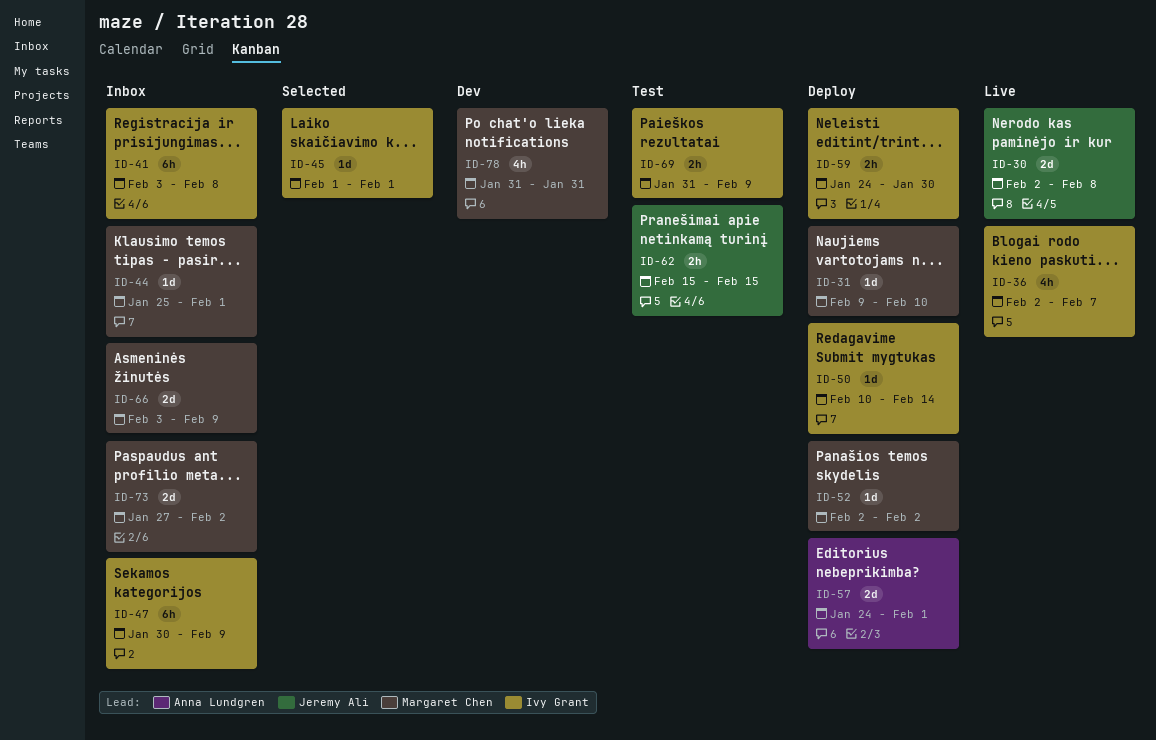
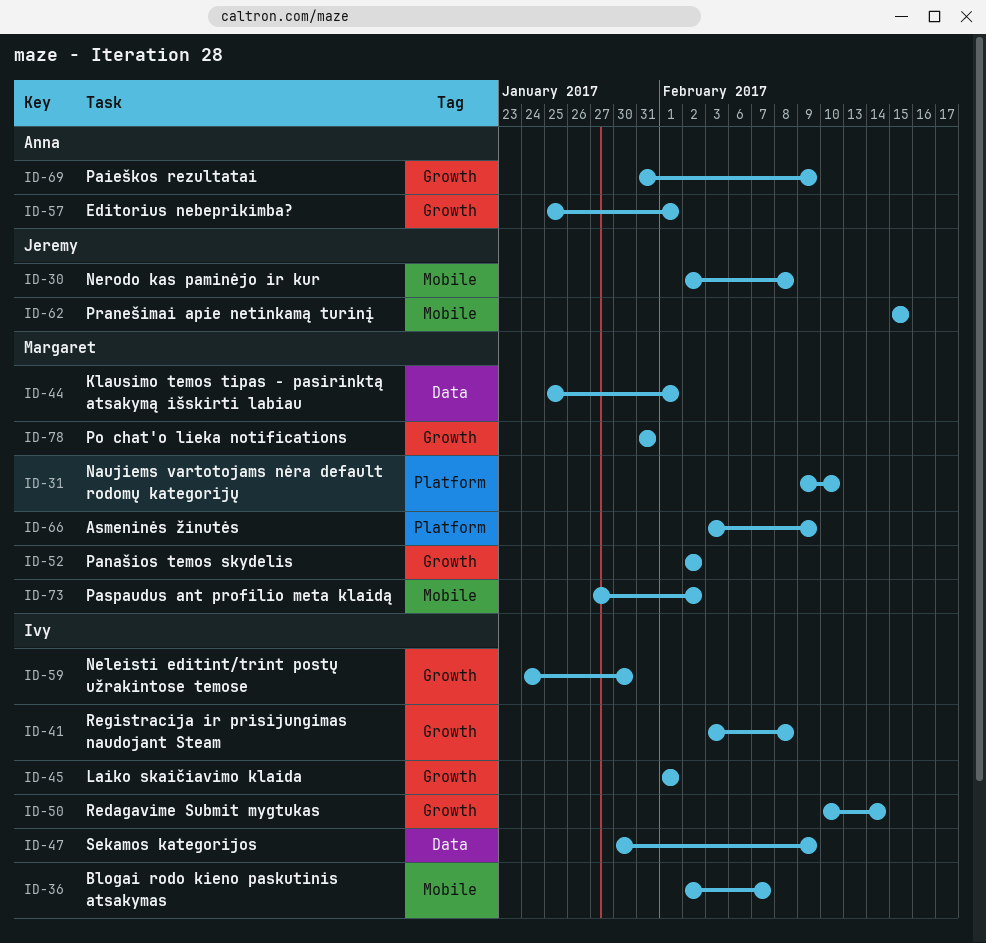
ID-57, start: Jan 24 -> Jan 25
ID-69, owner: Ivy Grant -> Anna Lundgren

